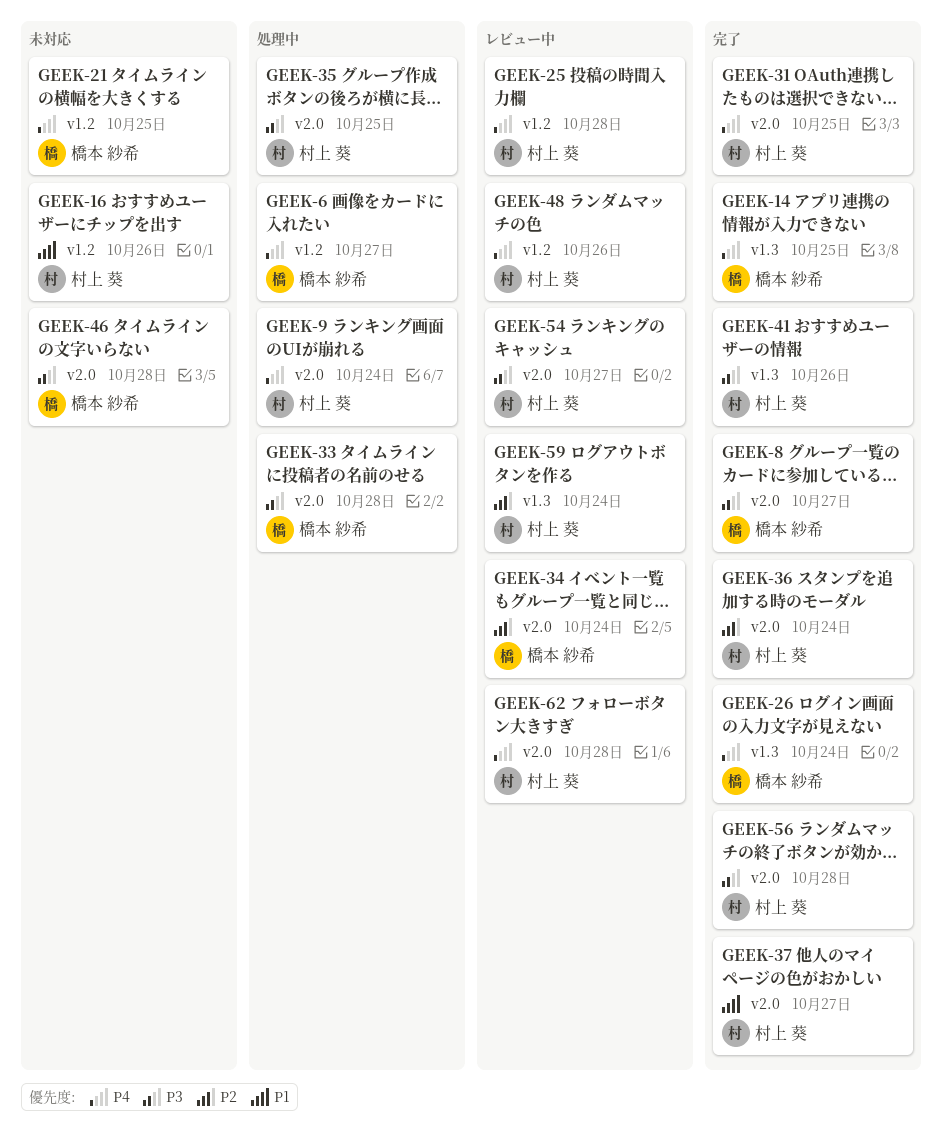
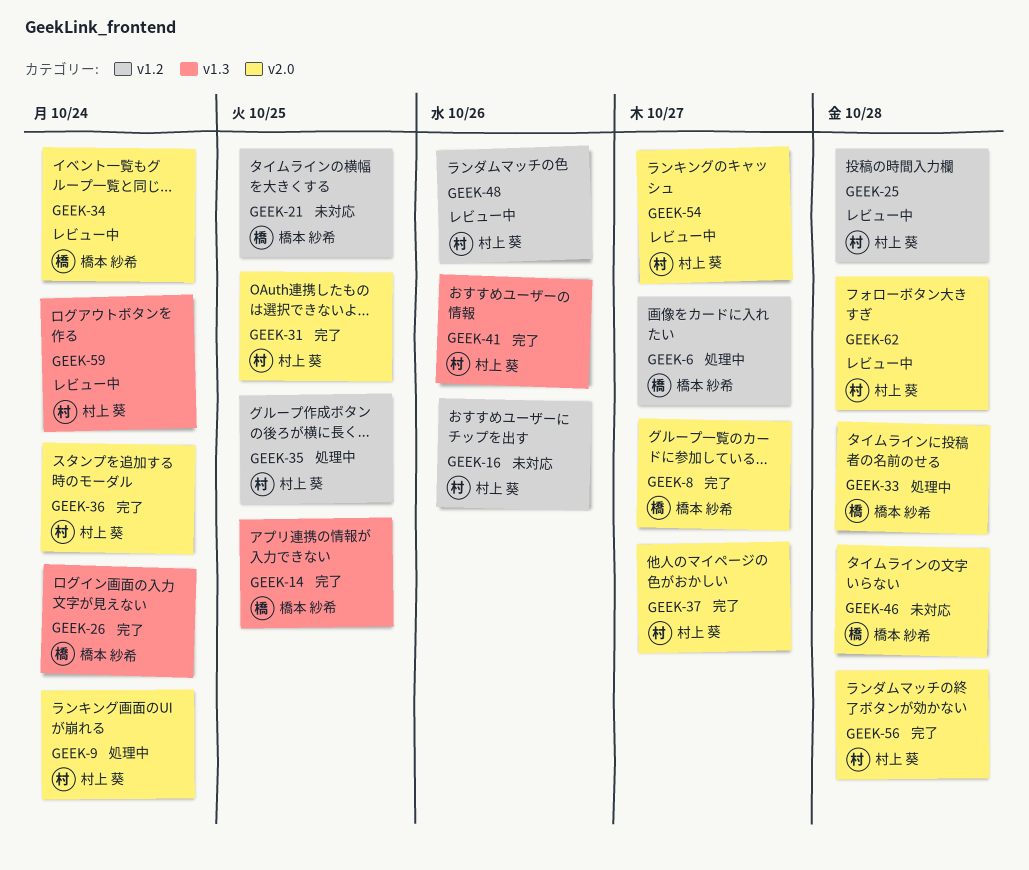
GEEK-35, label: v2.0 -> v1.2

